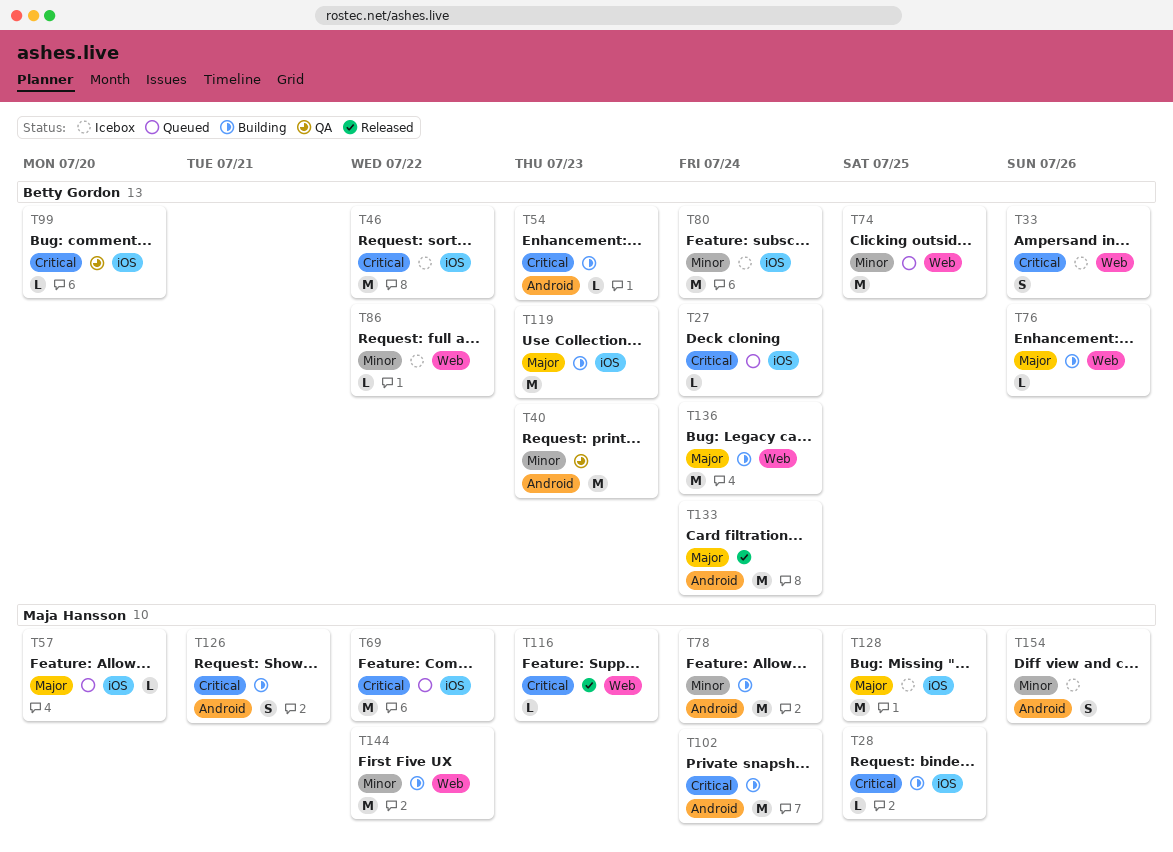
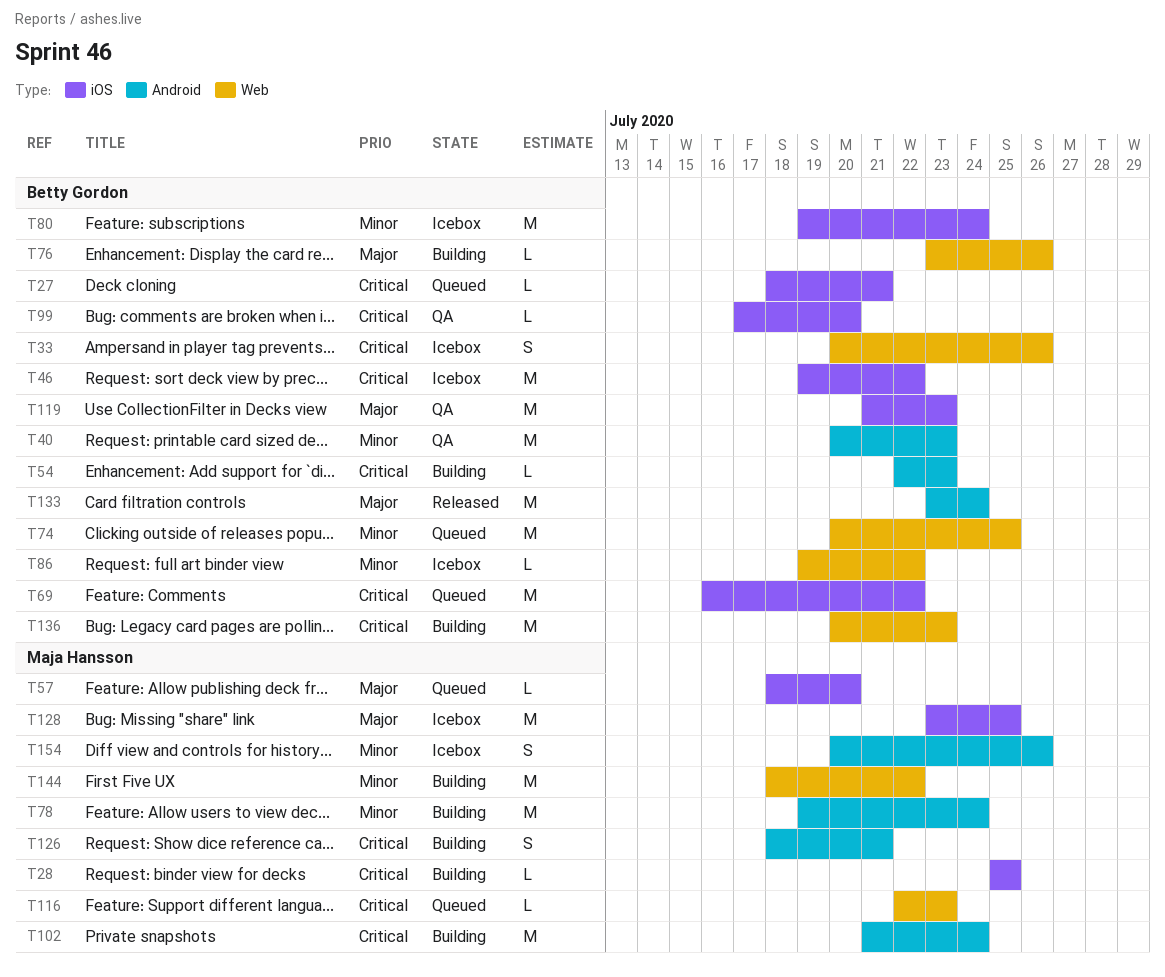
T27, due: Jul 24 -> Jul 21
T69, owner: Maja Hansson -> Betty Gordon
T116, status: Released -> Queued
T119, status: Building -> QA
T136, priority: Major -> Critical
T136, due: Jul 24 -> Jul 23

